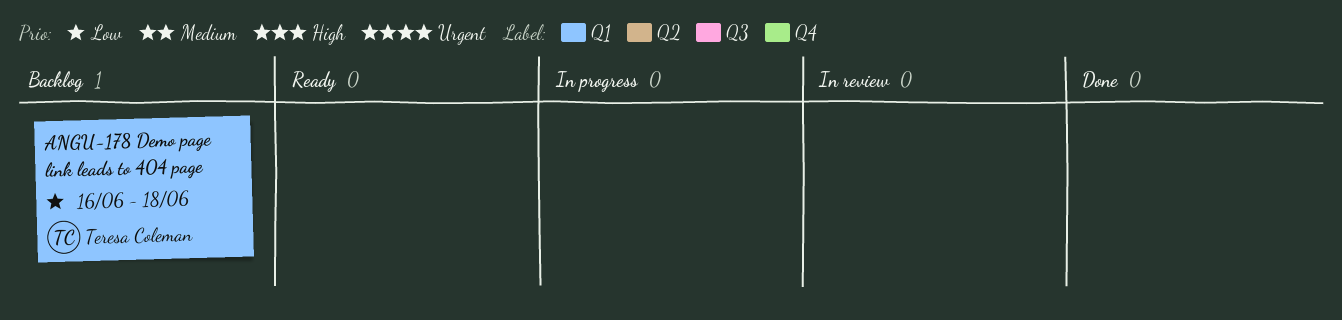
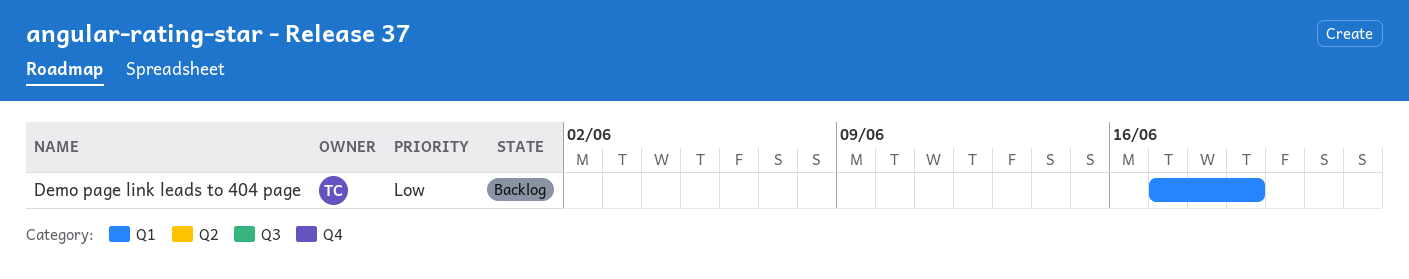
Demo page link leads to 404 page, start: Jun 16 -> Jun 17
Demo page link leads to 404 page, due: Jun 18 -> Jun 19

